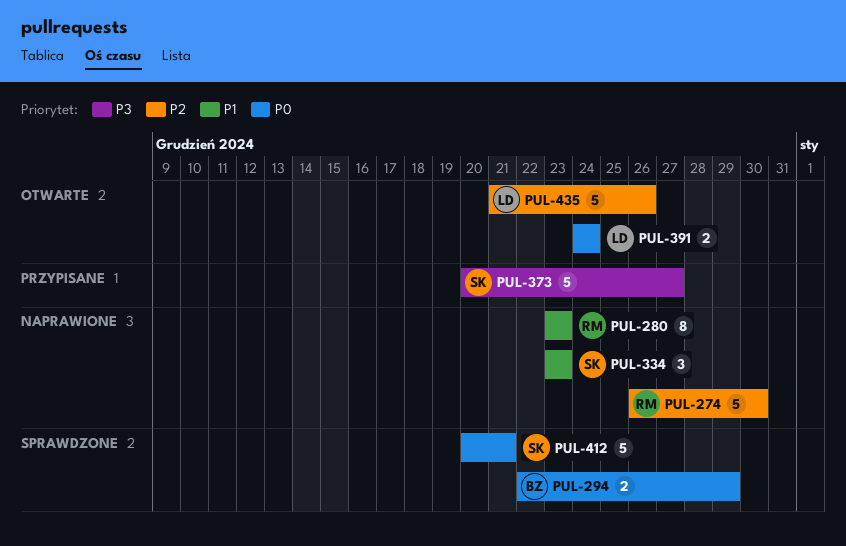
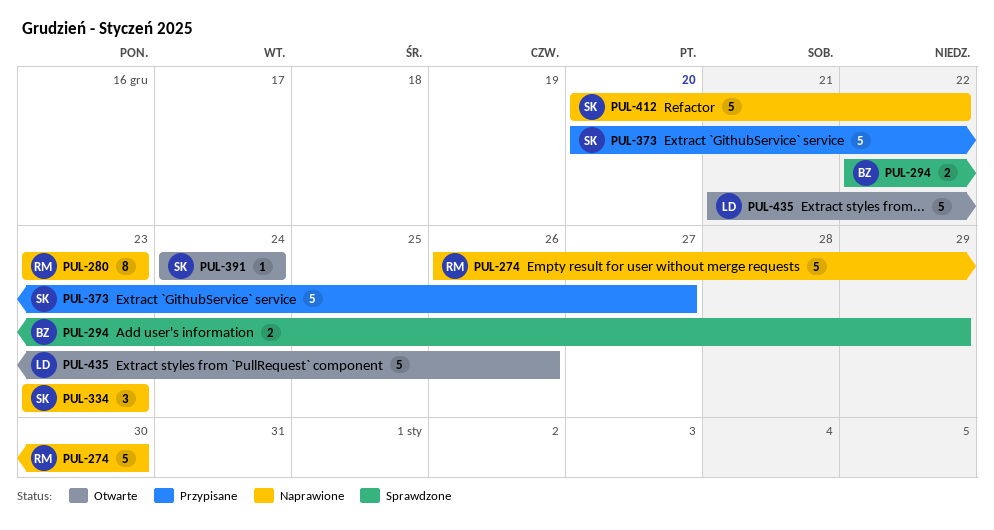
PUL-391, owner: LD -> SK
PUL-391, estimate: 2 -> 1
PUL-412, status: Sprawdzone -> Naprawione
PUL-412, due: Dec 21 -> Dec 22

